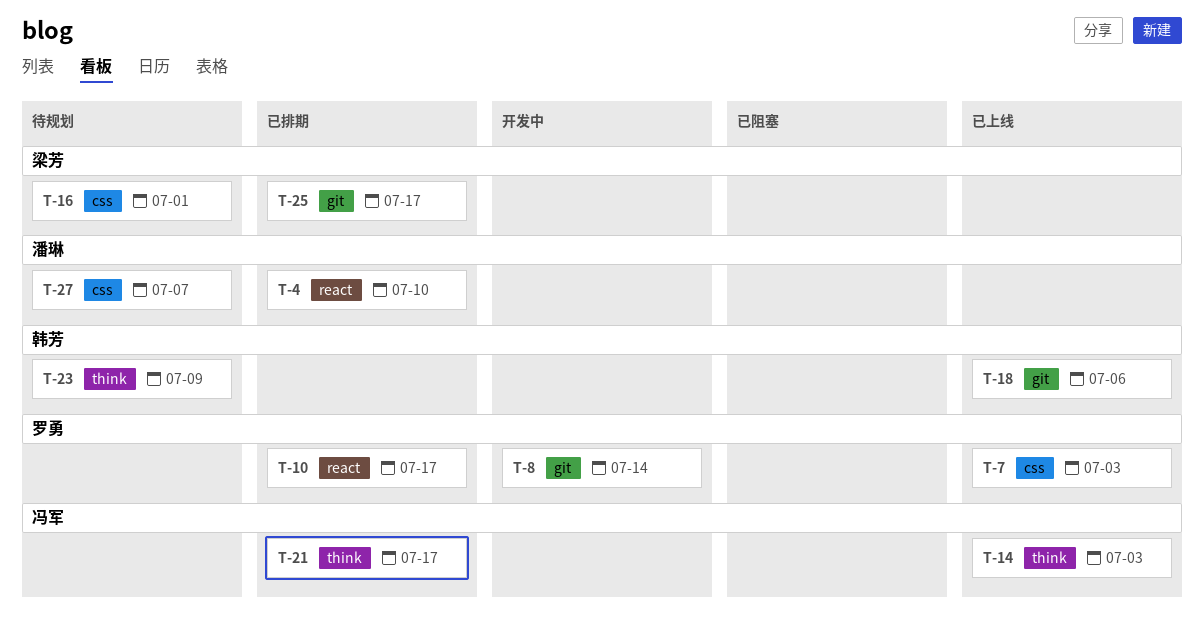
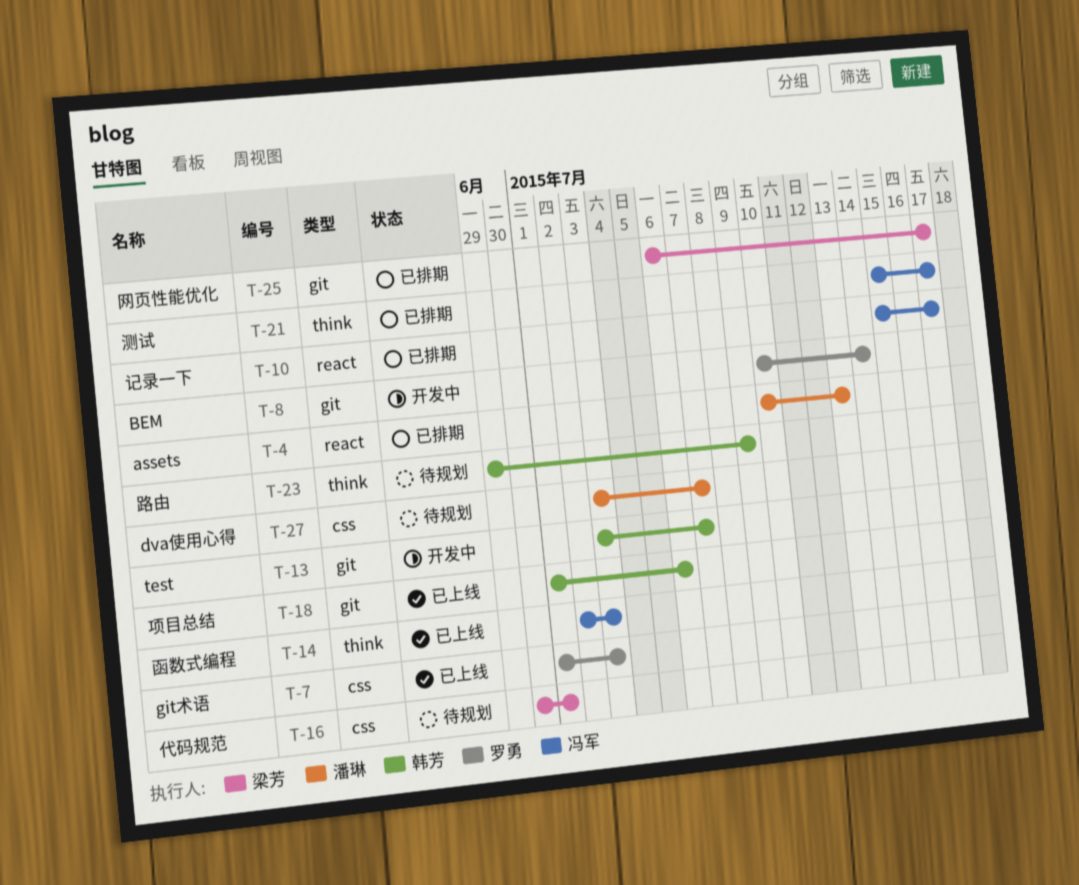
T-4, due: Jul 10 -> Jul 13
T-10, owner: 罗勇 -> 冯军
T-13: none -> present

